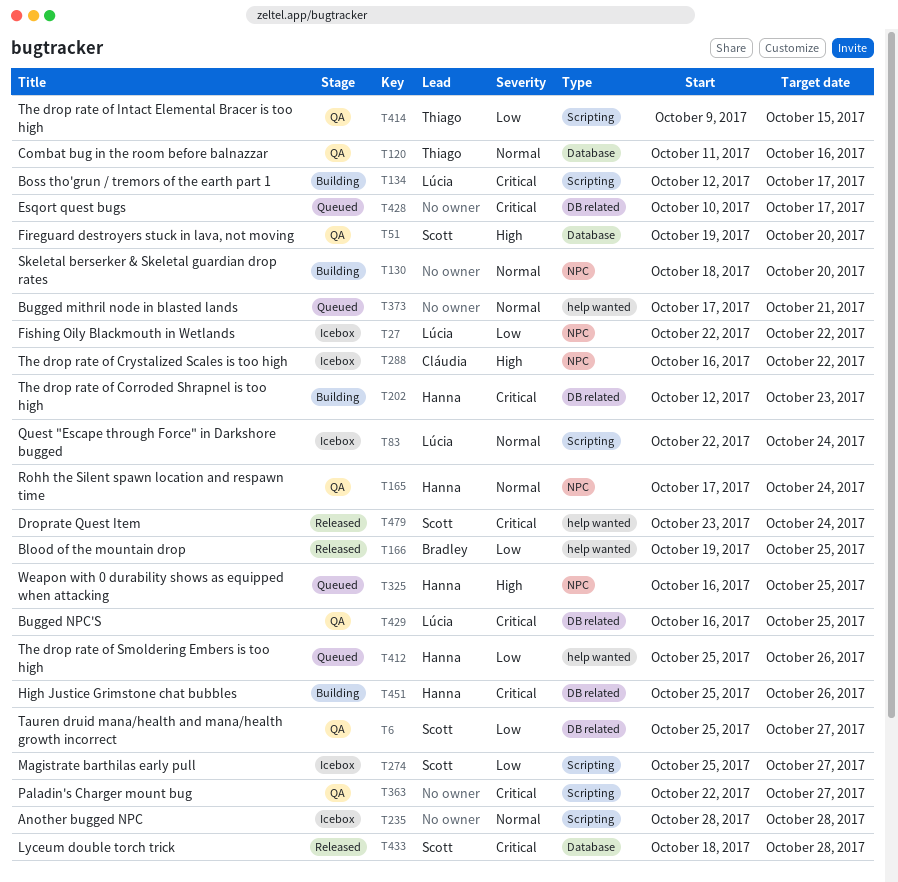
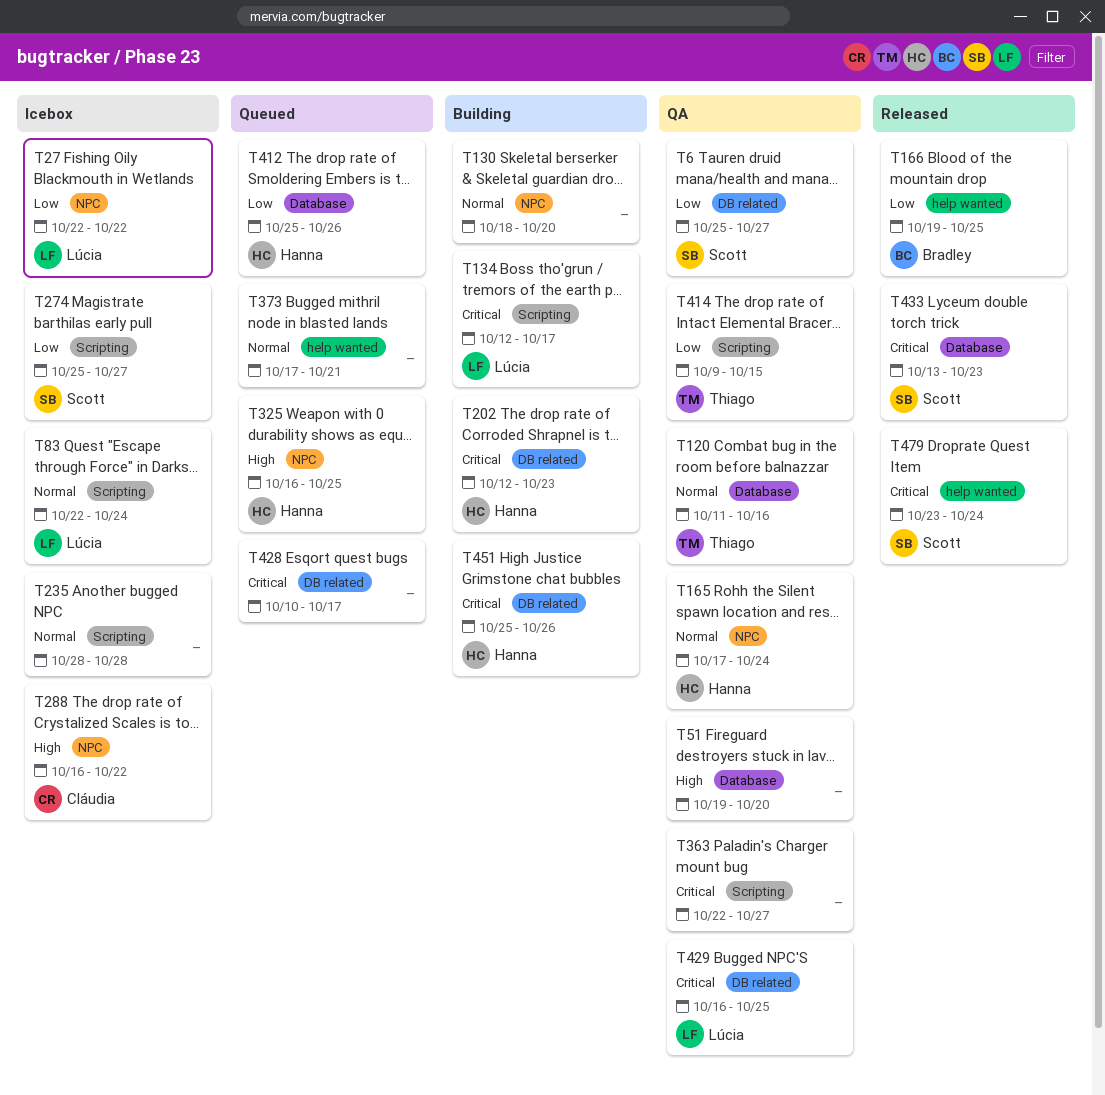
T51, owner: Scott -> none
T412, label: help wanted -> Database
T433, start: Oct 18 -> Oct 13
T433, due: Oct 28 -> Oct 23

